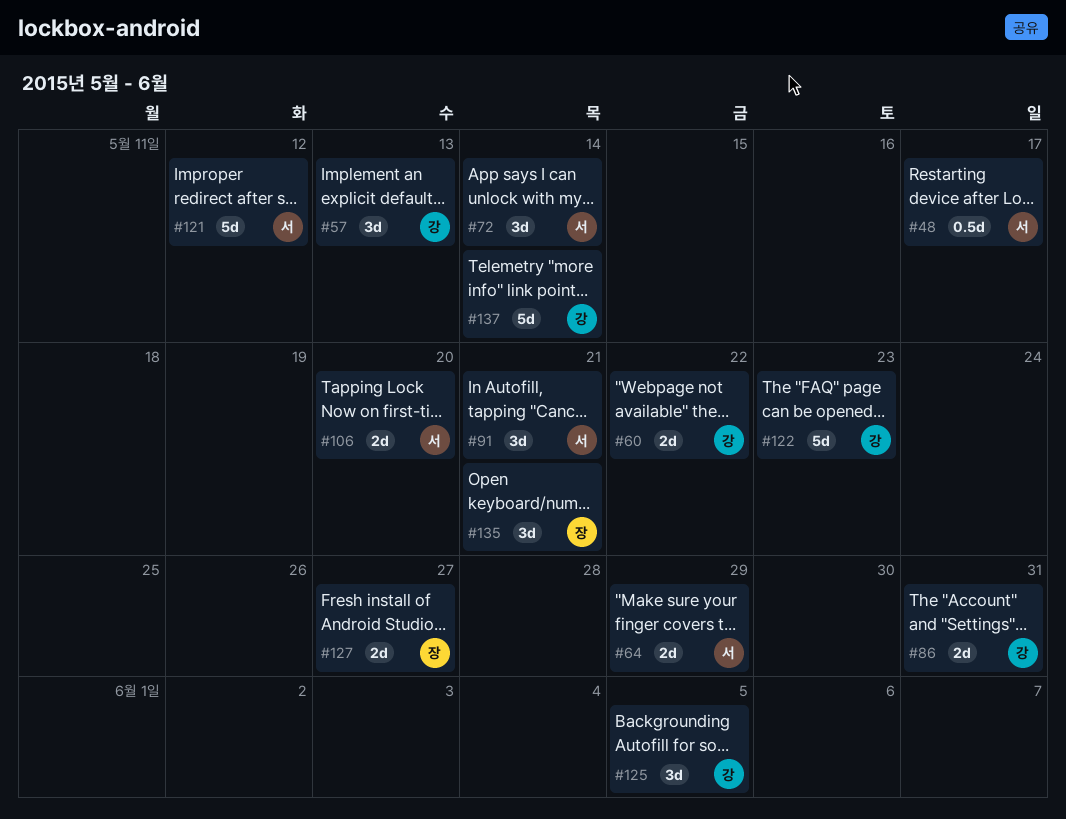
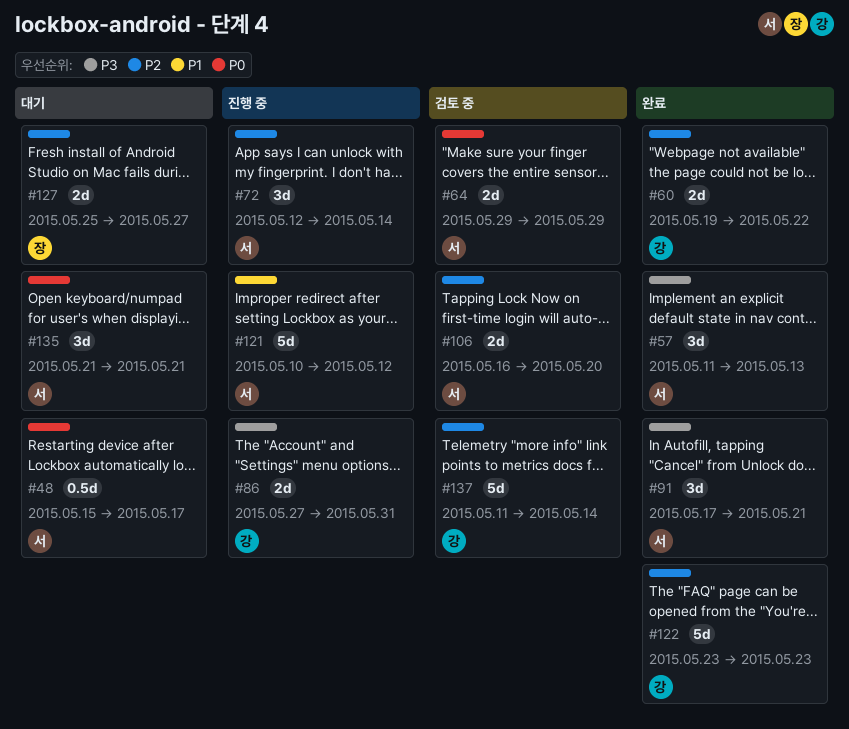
#57, owner: 강 -> 서
#125: present -> none
#135, owner: 장 -> 서

